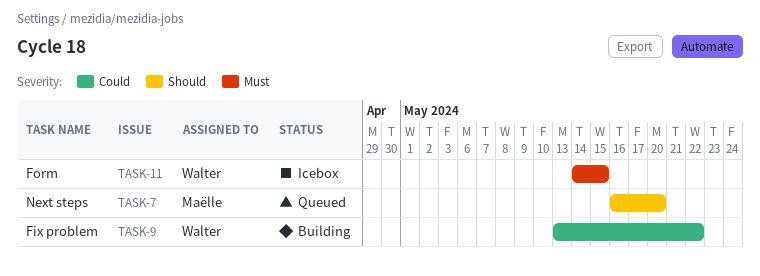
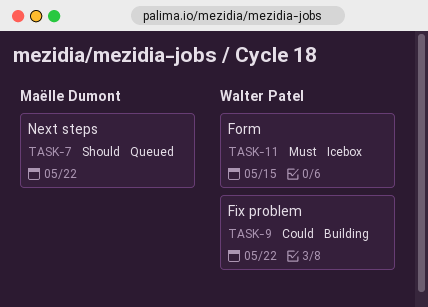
TASK-7, due: May 20 -> May 22

